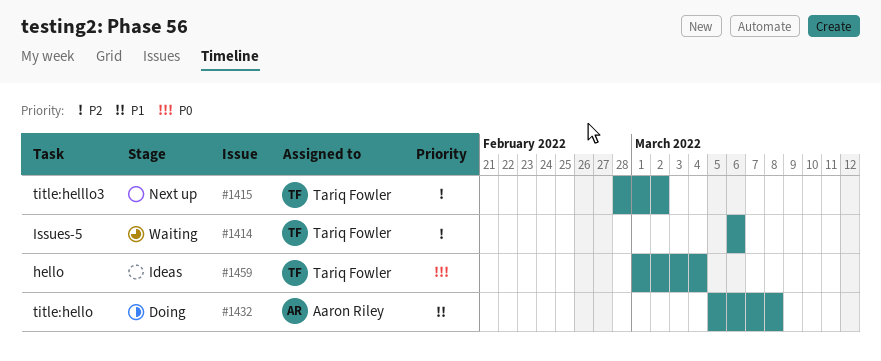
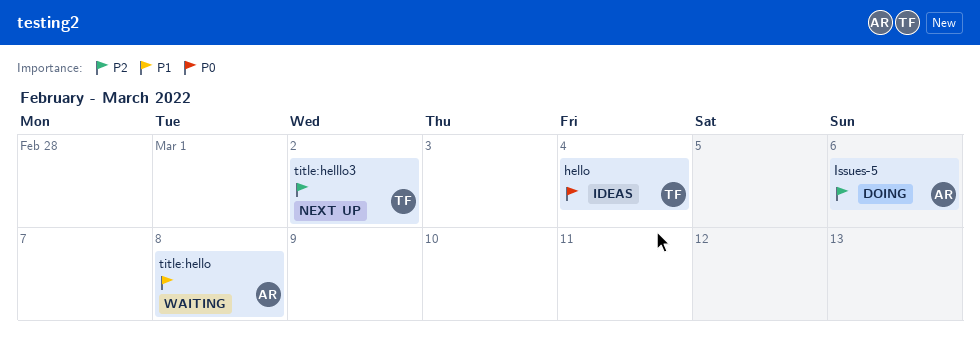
Issues-5, status: Waiting -> Doing
Issues-5, owner: Tariq Fowler -> Aaron Riley
title:hello, status: Doing -> Waiting

